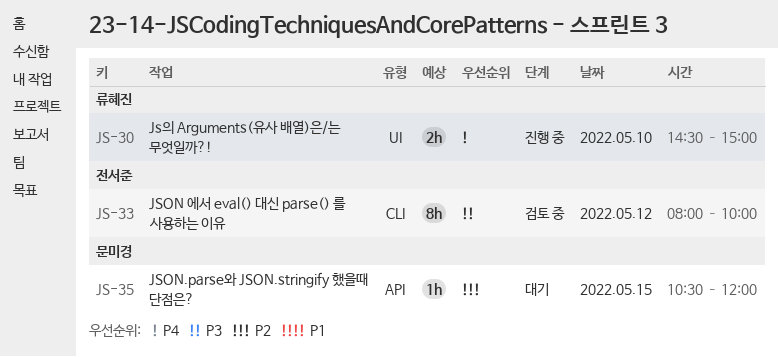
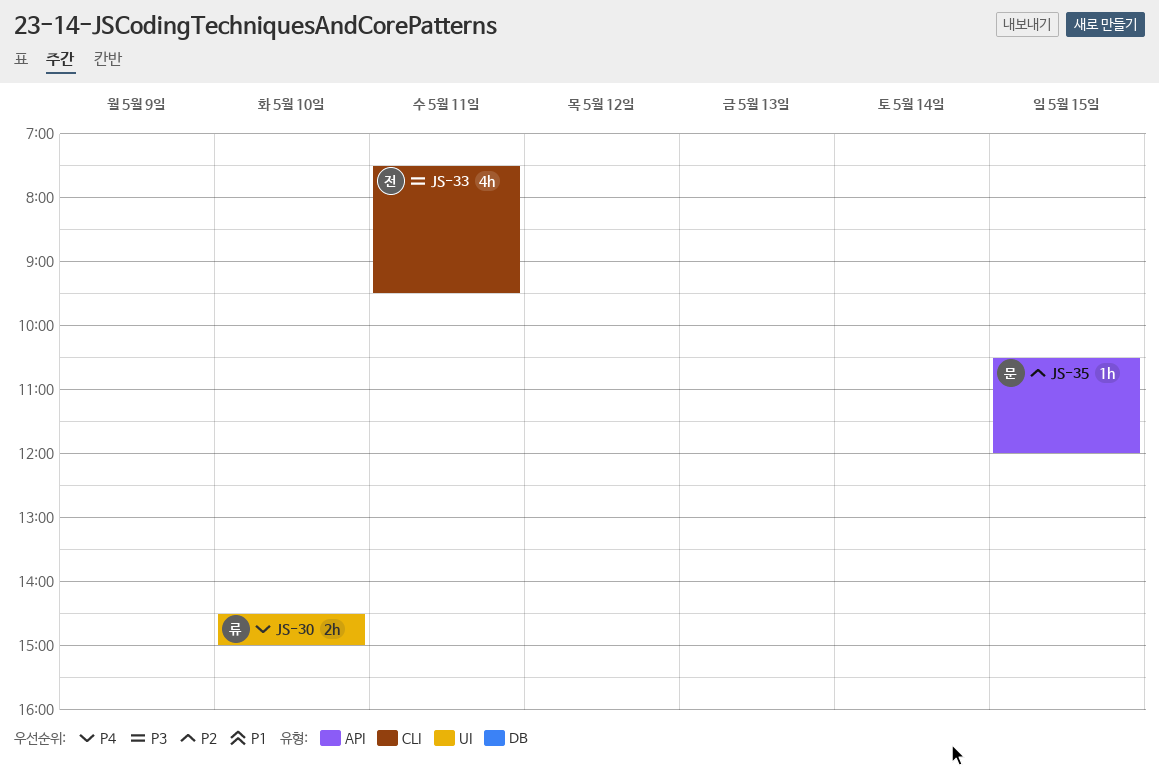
JS-33, estimate: 8h -> 4h
JS-33, day: May 12 -> May 11
JS-33, begins: 08:00 -> 07:30
JS-33, ends: 10:00 -> 09:30

